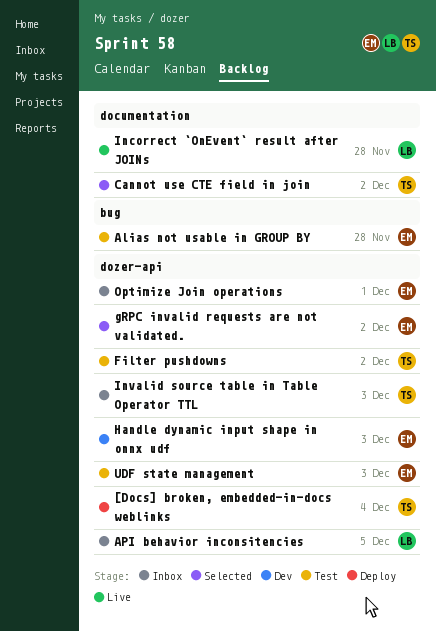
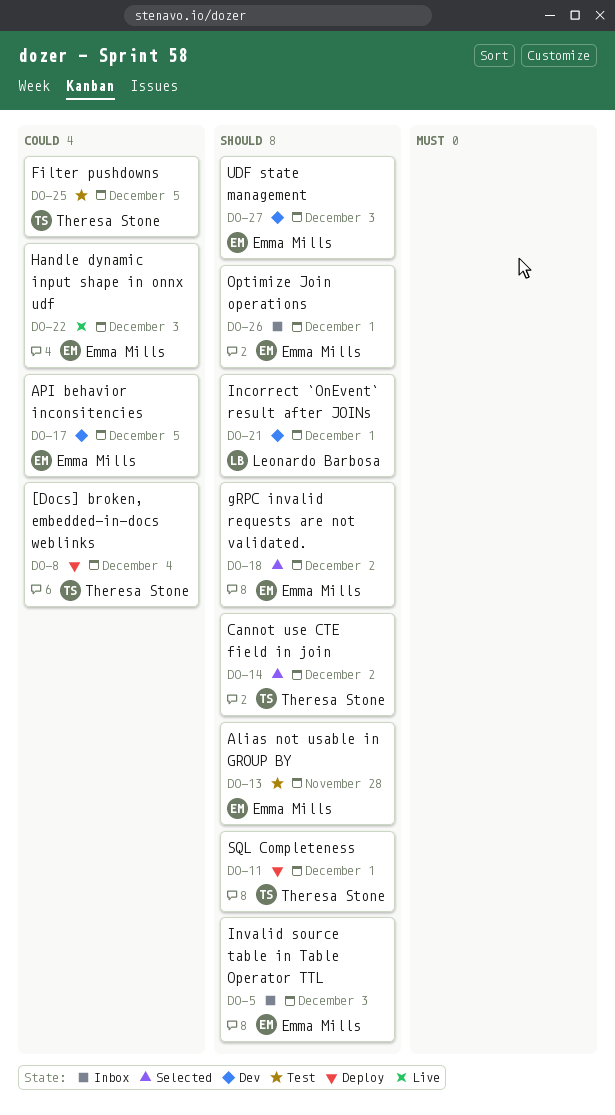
API behavior inconsitencies, status: Inbox -> Dev
API behavior inconsitencies, owner: Leonardo Barbosa -> Emma Mills
Filter pushdowns, due: Dec 2 -> Dec 5
Handle dynamic input shape in onnx udf, status: Dev -> Live
Incorrect `OnEvent` result after JOINs, status: Live -> Dev
Incorrect `OnEvent` result after JOINs, due: Nov 28 -> Dec 1
Invalid source table in Table Operator TTL, owner: Theresa Stone -> Emma Mills
SQL Completeness: none -> present
UDF state management, status: Test -> Dev

